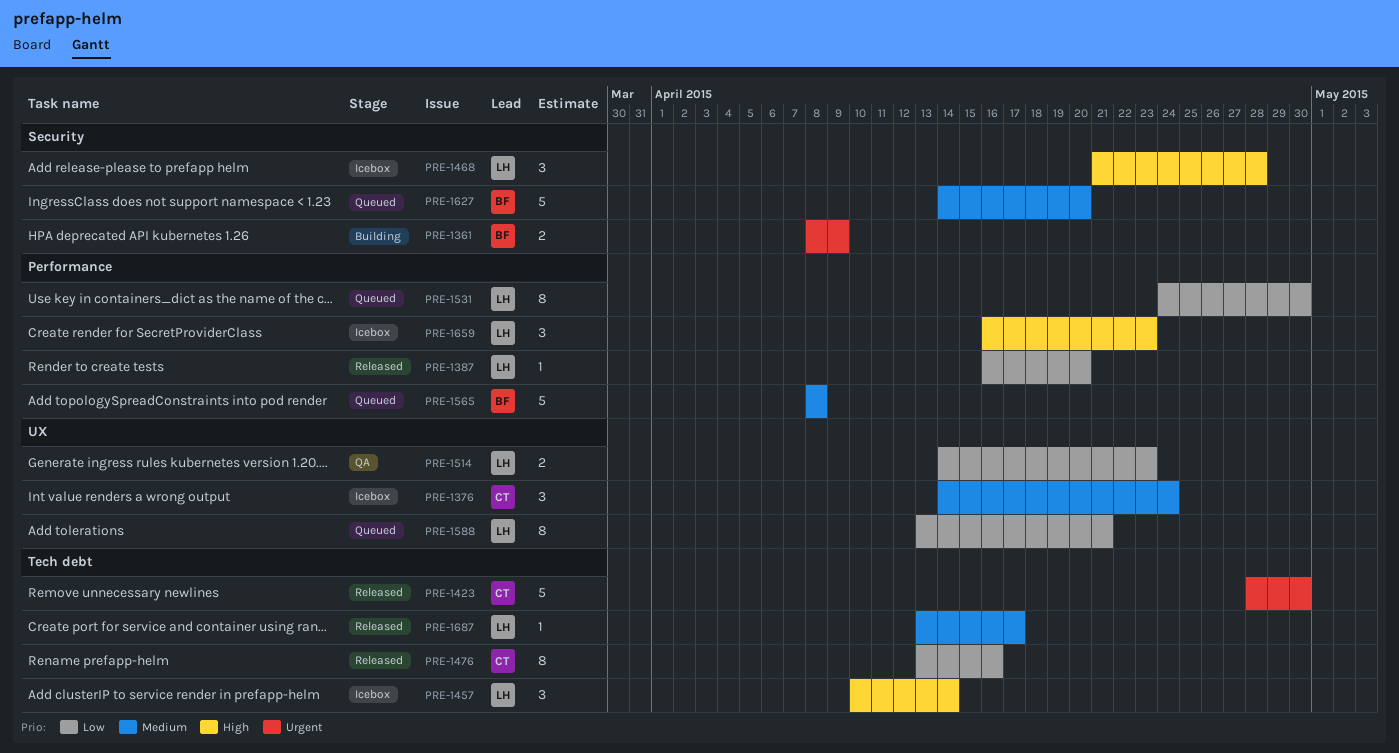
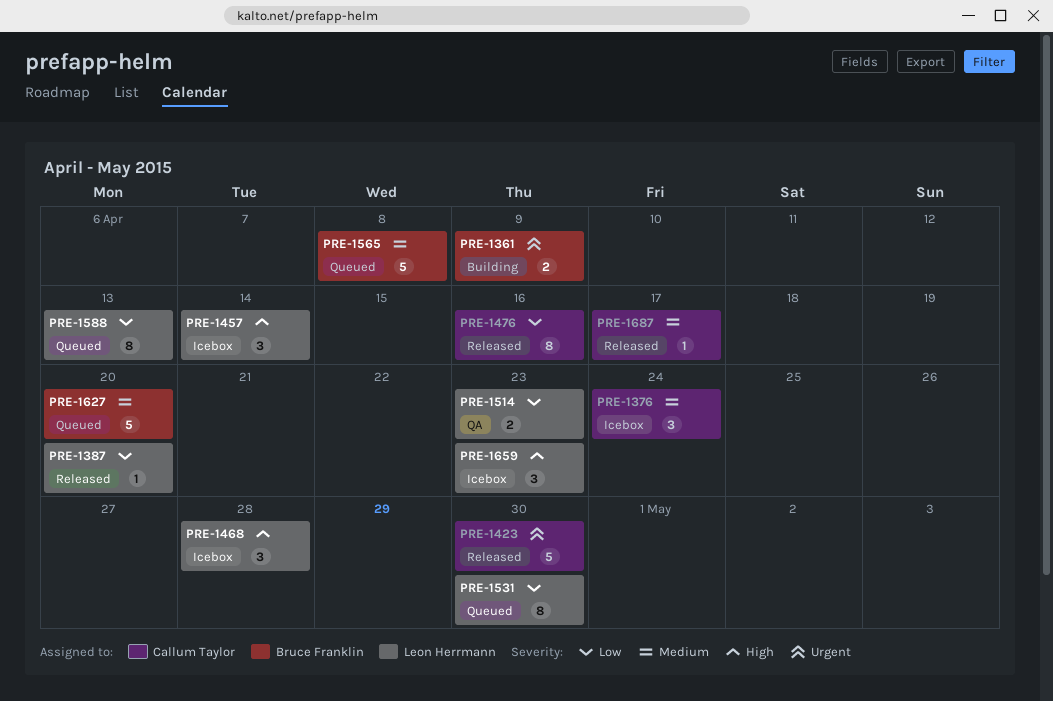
PRE-1588, due: Apr 21 -> Apr 13
PRE-1687, owner: Leon Herrmann -> Callum Taylor

